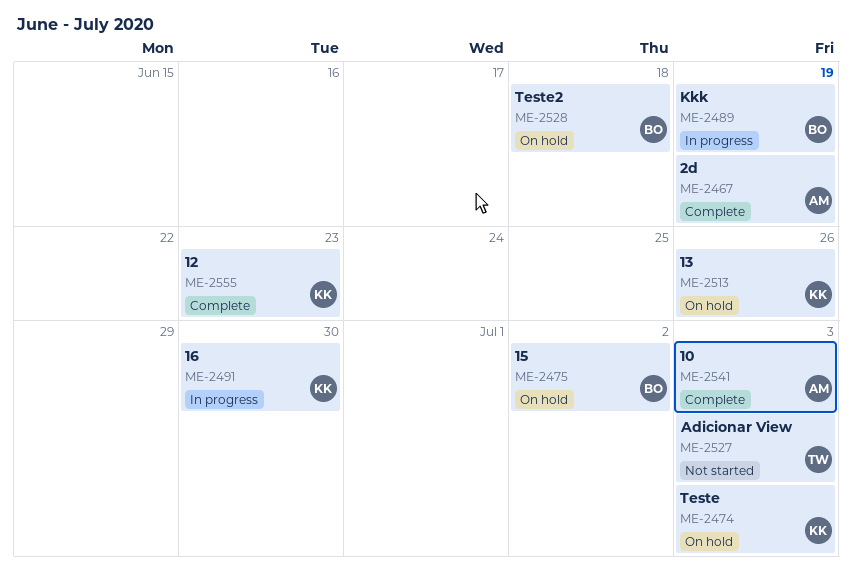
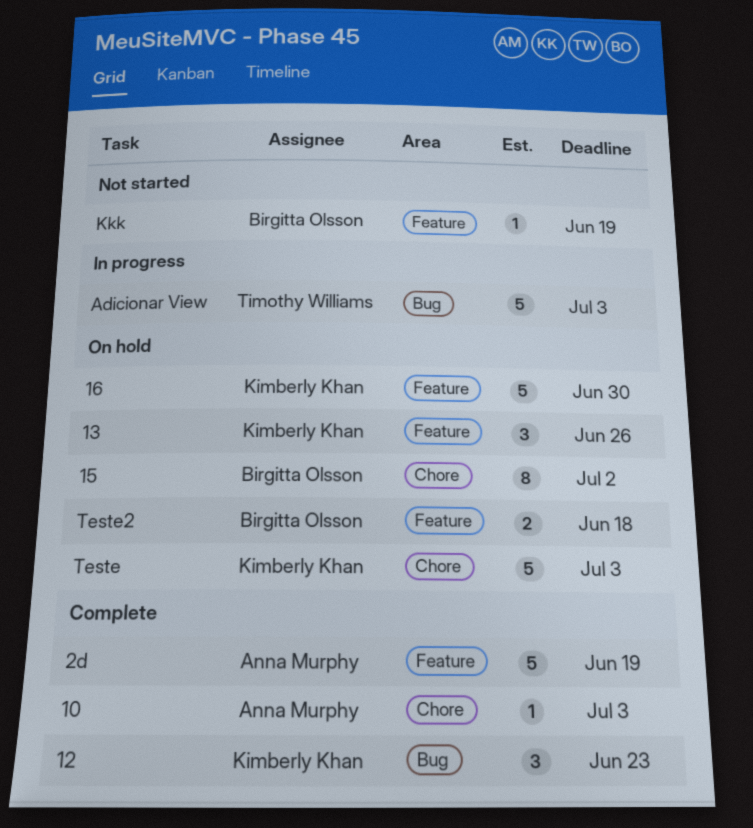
16, status: In progress -> On hold
Adicionar View, status: Not started -> In progress
Kkk, status: In progress -> Not started

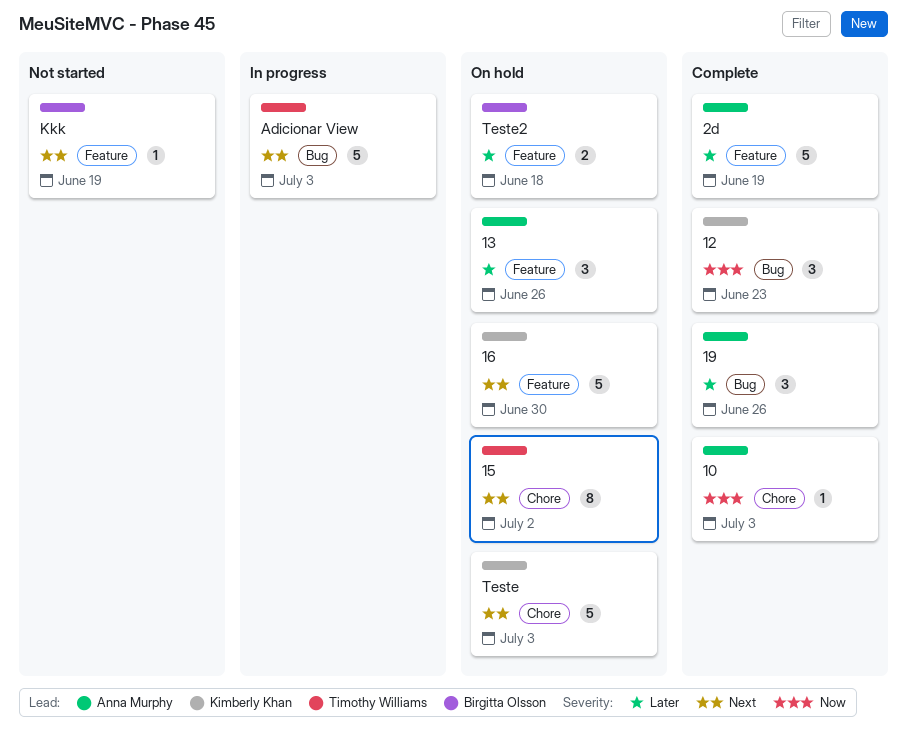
13, owner: Kimberly Khan -> Anna Murphy
15, owner: Birgitta Olsson -> Timothy Williams
19: none -> present

